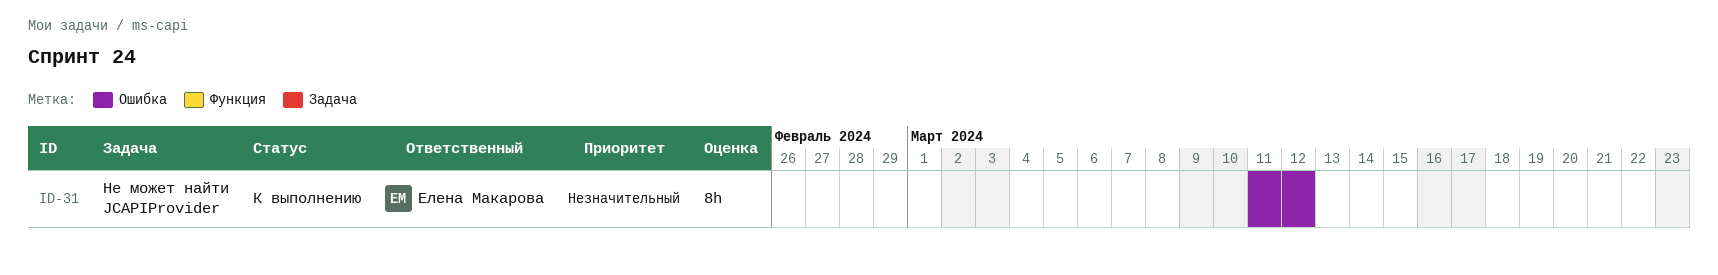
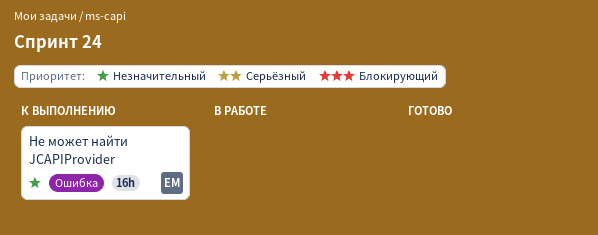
Не может найти JCAPIProvider, estimate: 8h -> 16h

